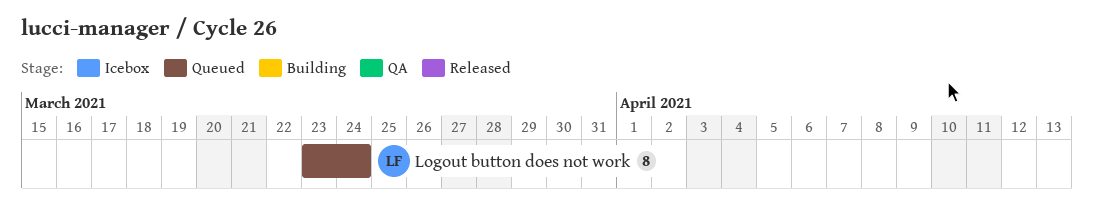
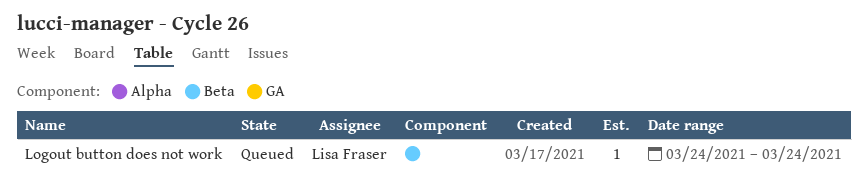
Logout button does not work, estimate: 8 -> 1
Logout button does not work, start: Mar 23 -> Mar 24

